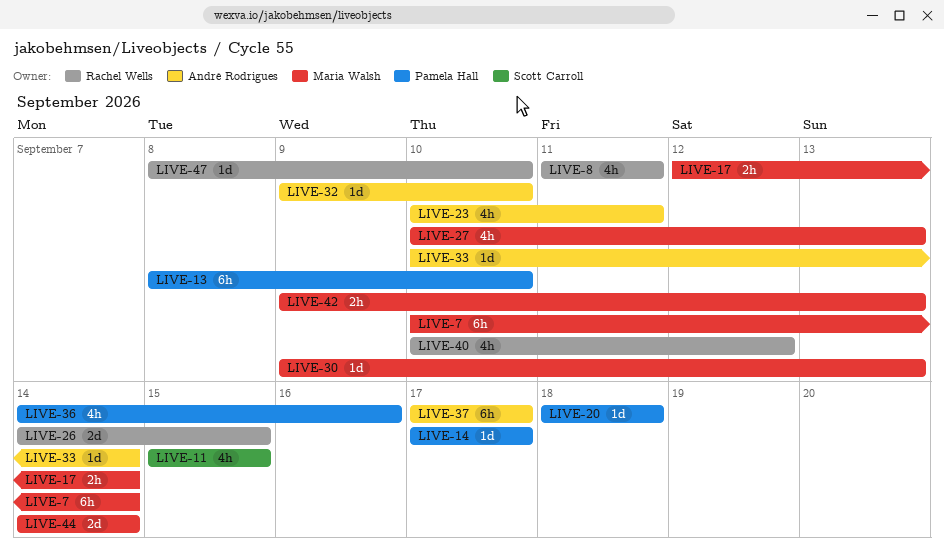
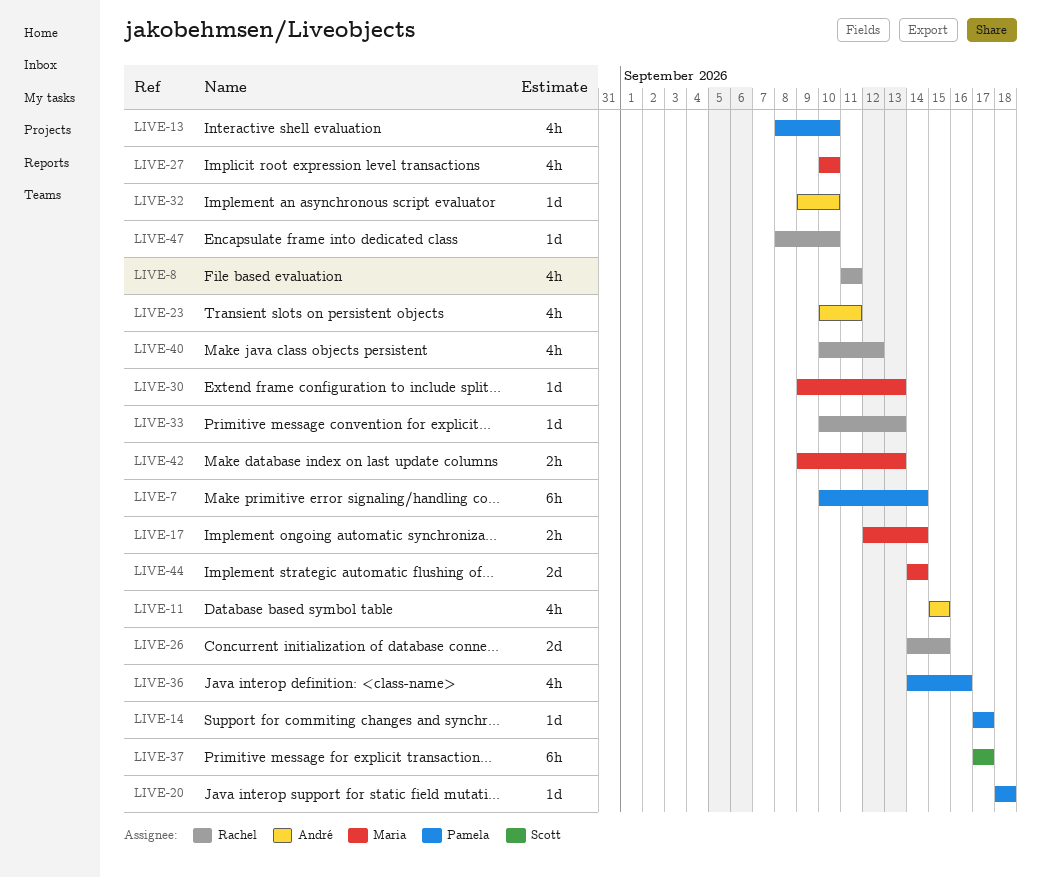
LIVE-7, owner: Maria Walsh -> Pamela Hall
LIVE-11, owner: Scott Carroll -> André Rodrigues
LIVE-13, estimate: 6h -> 4h
LIVE-27, due: Sep 13 -> Sep 10
LIVE-33, owner: André Rodrigues -> Rachel Wells
LIVE-33, due: Sep 14 -> Sep 13
LIVE-37, owner: André Rodrigues -> Scott Carroll

